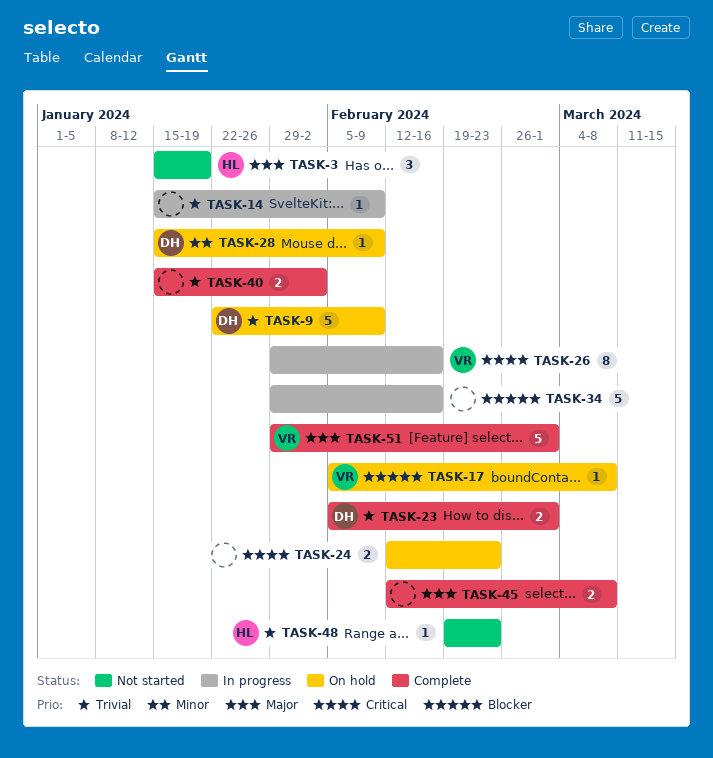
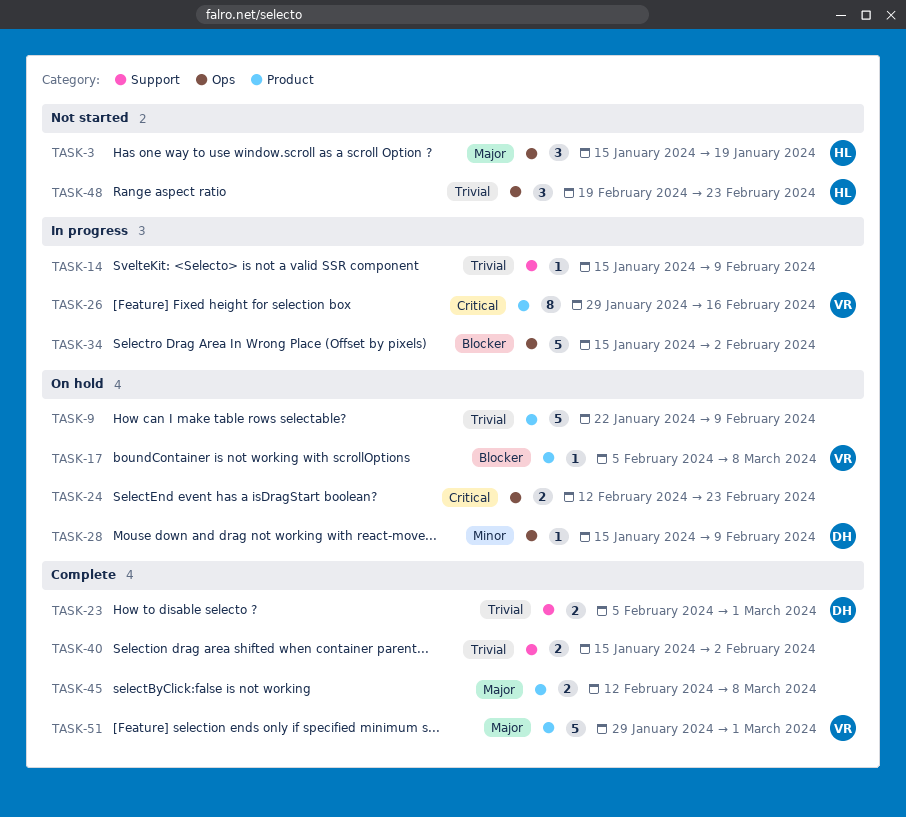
TASK-9, owner: DH -> none
TASK-34, start: Jan 29 -> Jan 15
TASK-34, due: Feb 16 -> Feb 2
TASK-48, estimate: 1 -> 3

